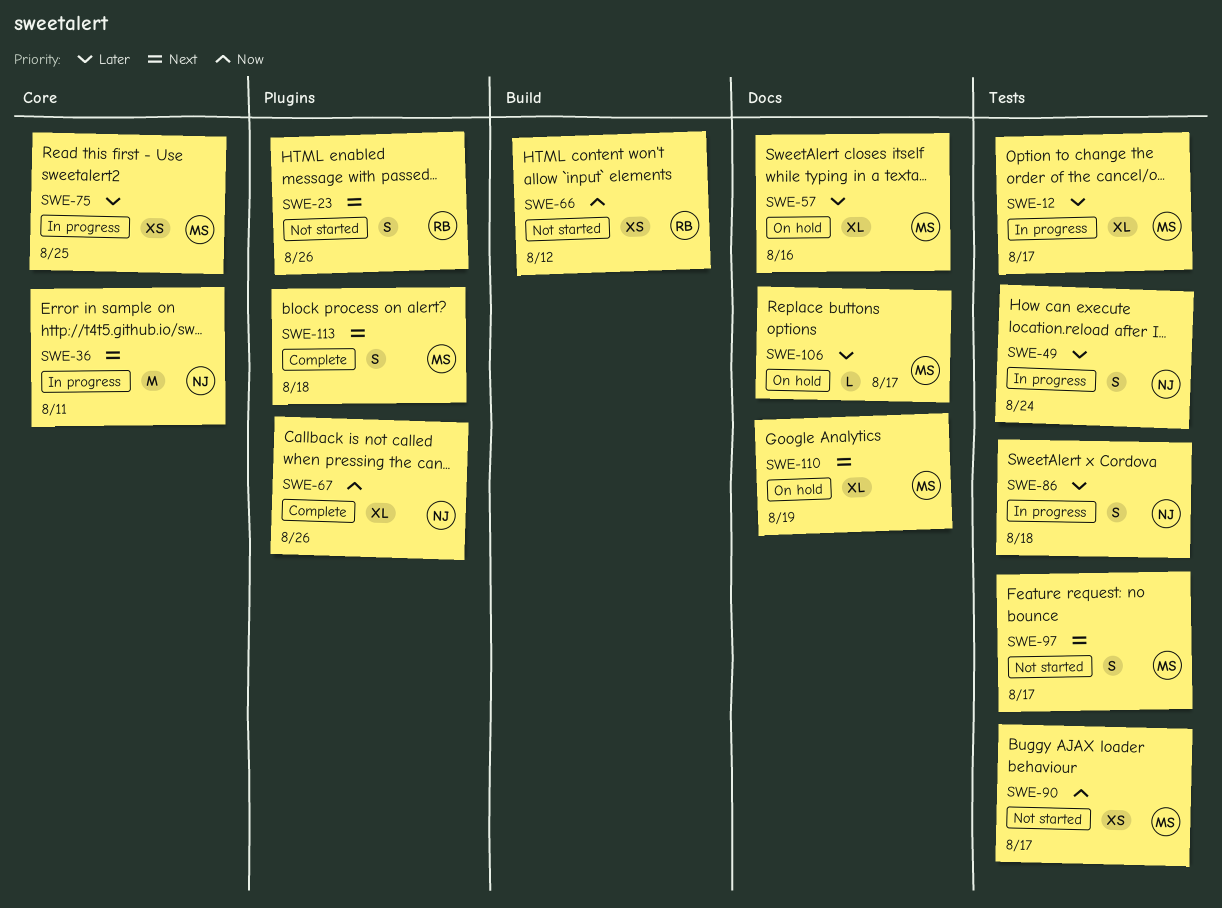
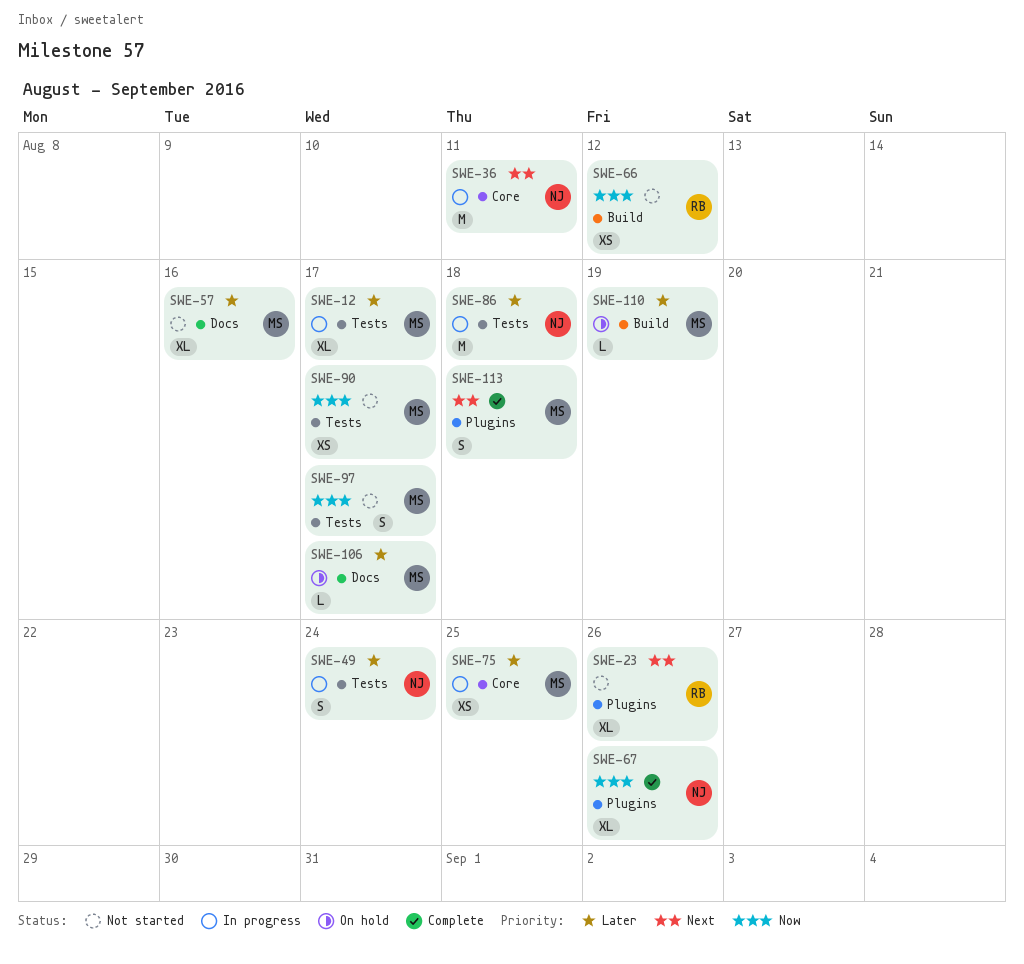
SWE-23, estimate: S -> XL
SWE-57, status: On hold -> Not started
SWE-86, estimate: S -> M
SWE-97, priority: Next -> Now
SWE-110, priority: Next -> Later
SWE-110, label: Docs -> Build
SWE-110, estimate: XL -> L

